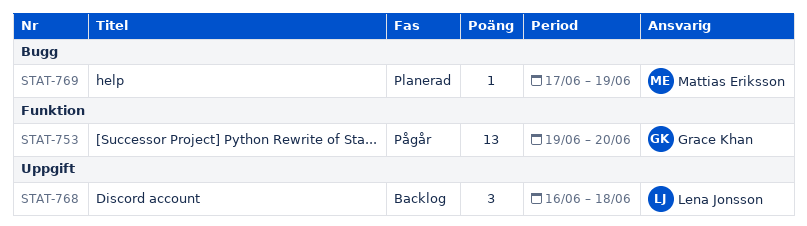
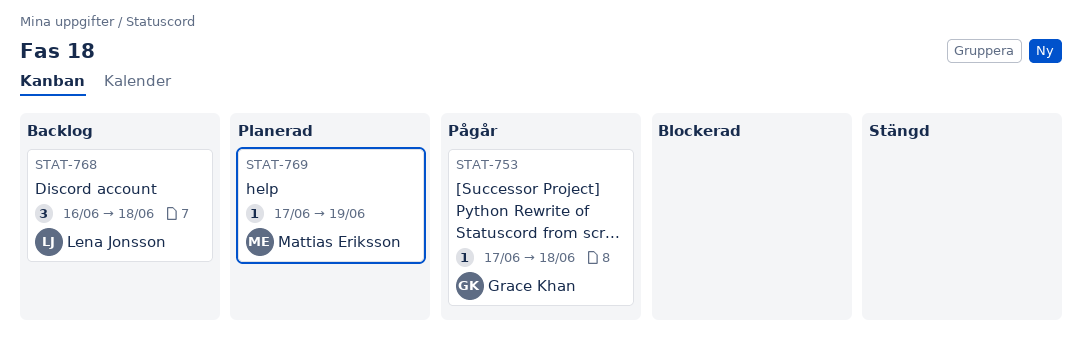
STAT-753, estimate: 13 -> 1
STAT-753, start: Jun 19 -> Jun 17
STAT-753, due: Jun 20 -> Jun 18

